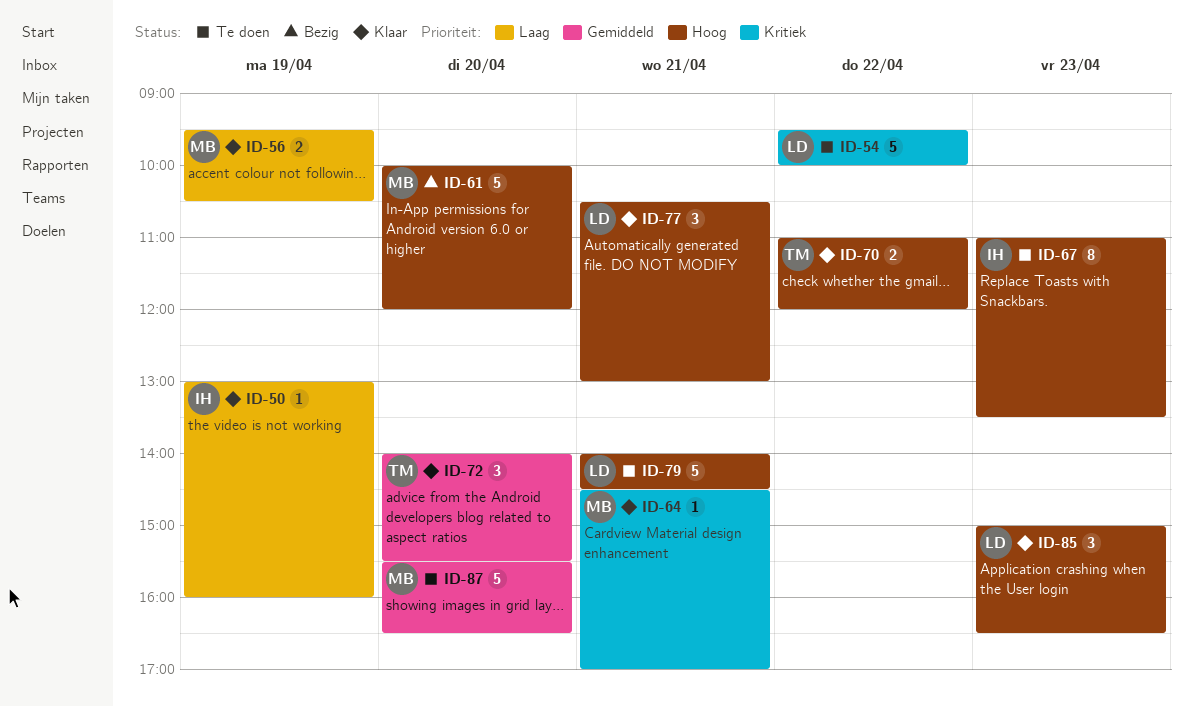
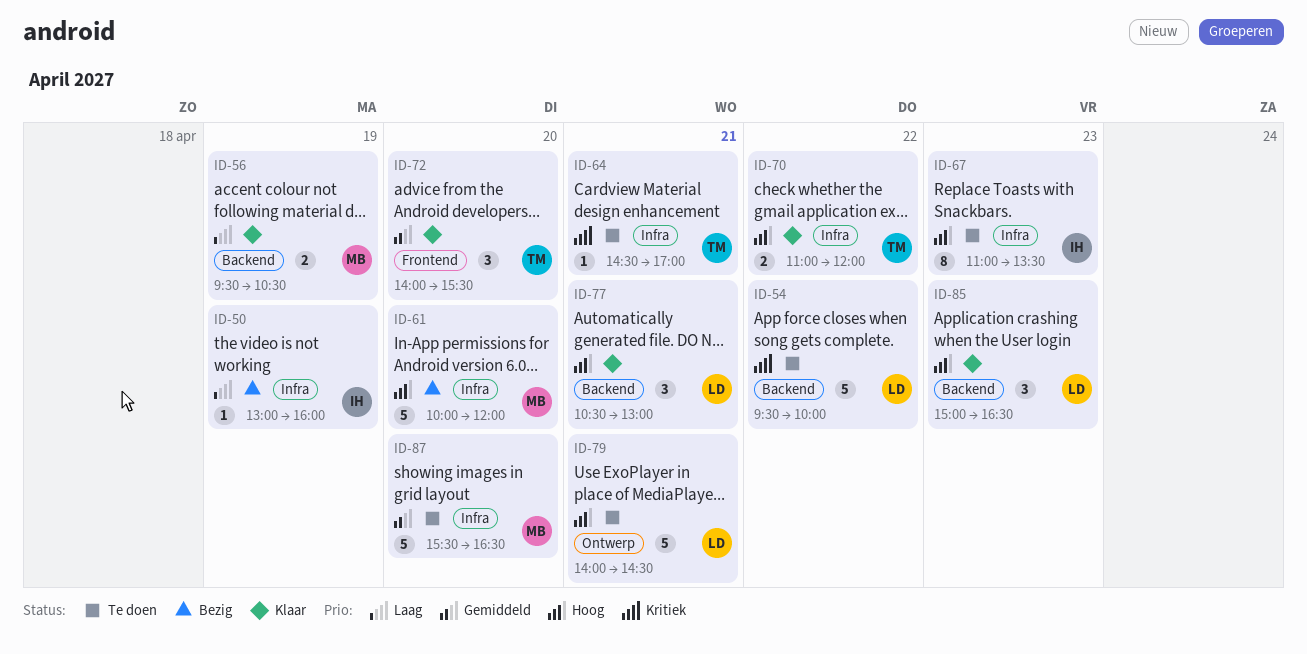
ID-50, status: Klaar -> Bezig
ID-64, status: Klaar -> Te doen
ID-64, owner: MB -> TM

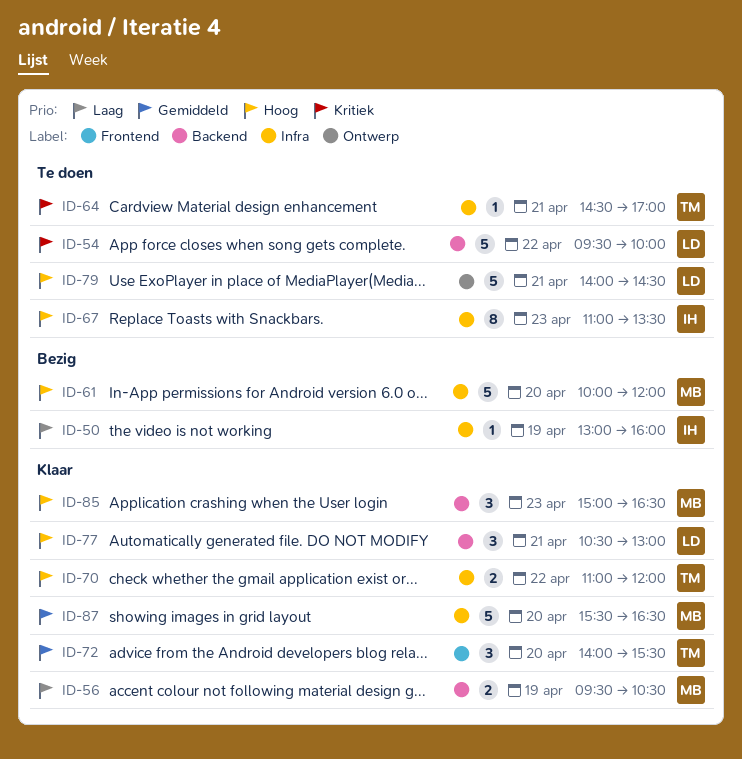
ID-85, owner: LD -> MB
ID-87, status: Te doen -> Klaar

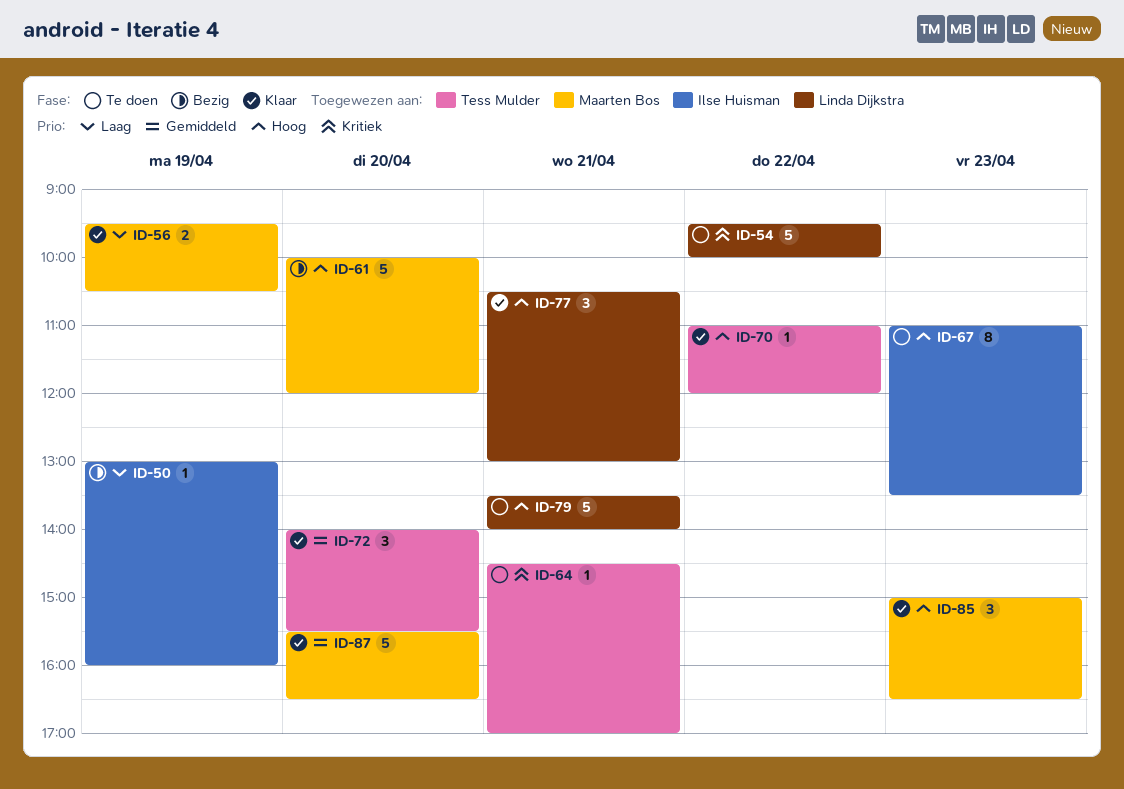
ID-70, estimate: 2 -> 1
ID-79, begins: 14:00 -> 13:30
ID-79, ends: 14:30 -> 14:00

